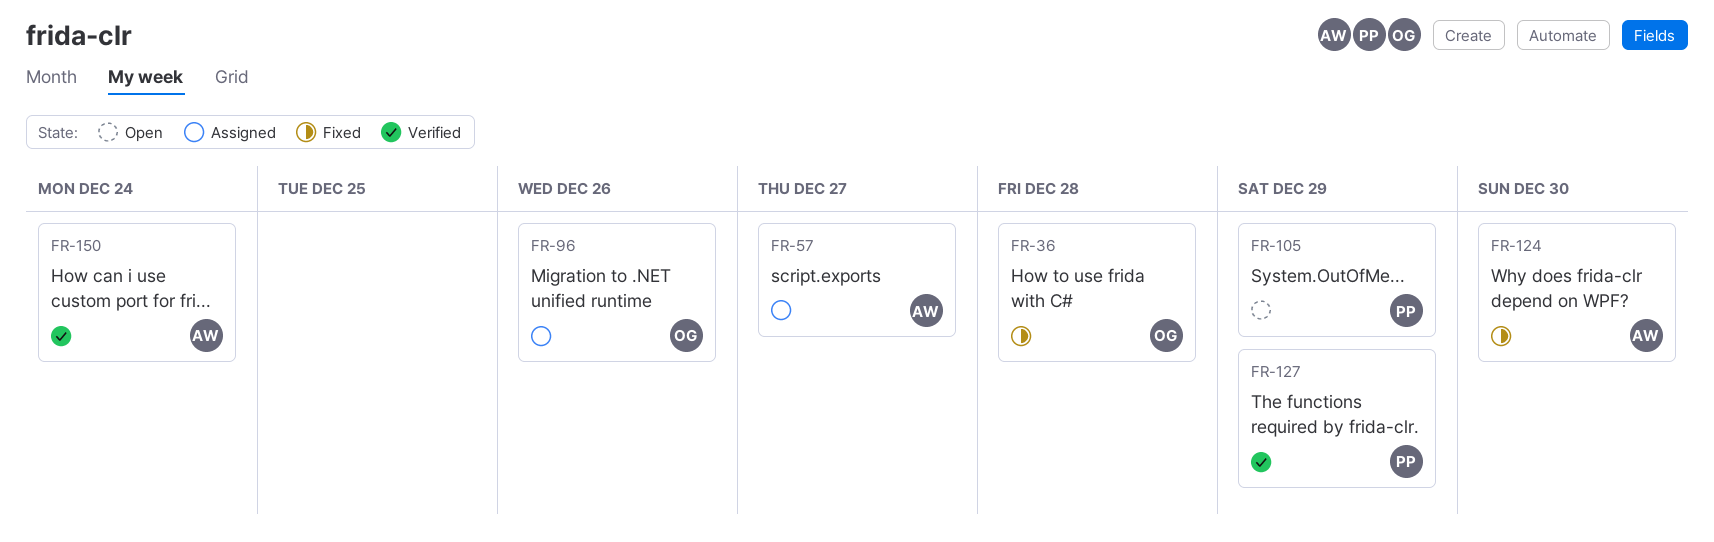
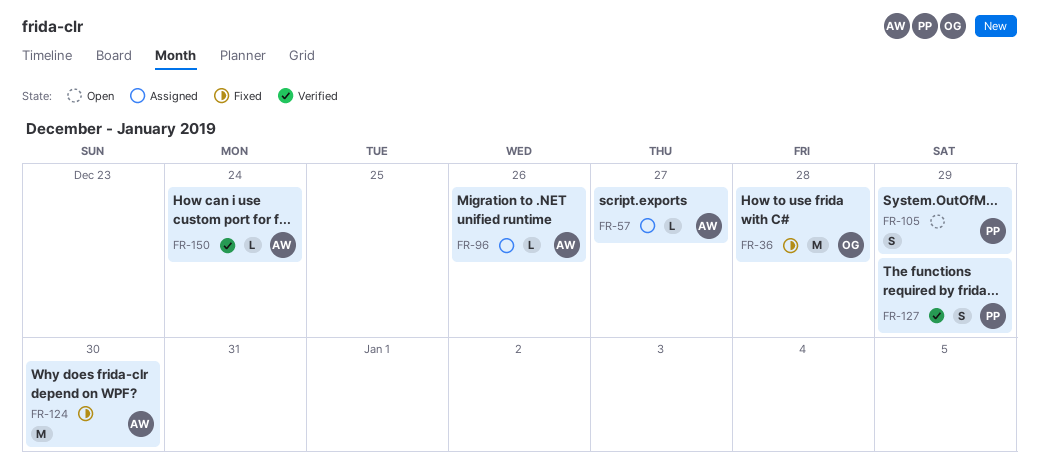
FR-96, owner: OG -> AW

